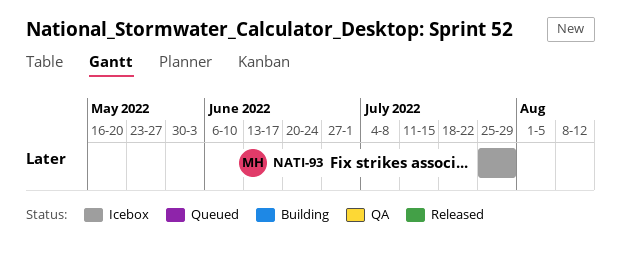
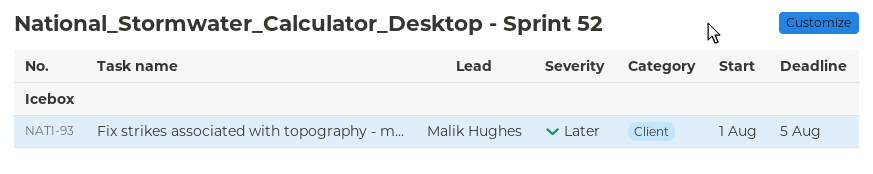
NATI-93, start: Jul 25 -> Aug 1
NATI-93, due: Jul 29 -> Aug 5

